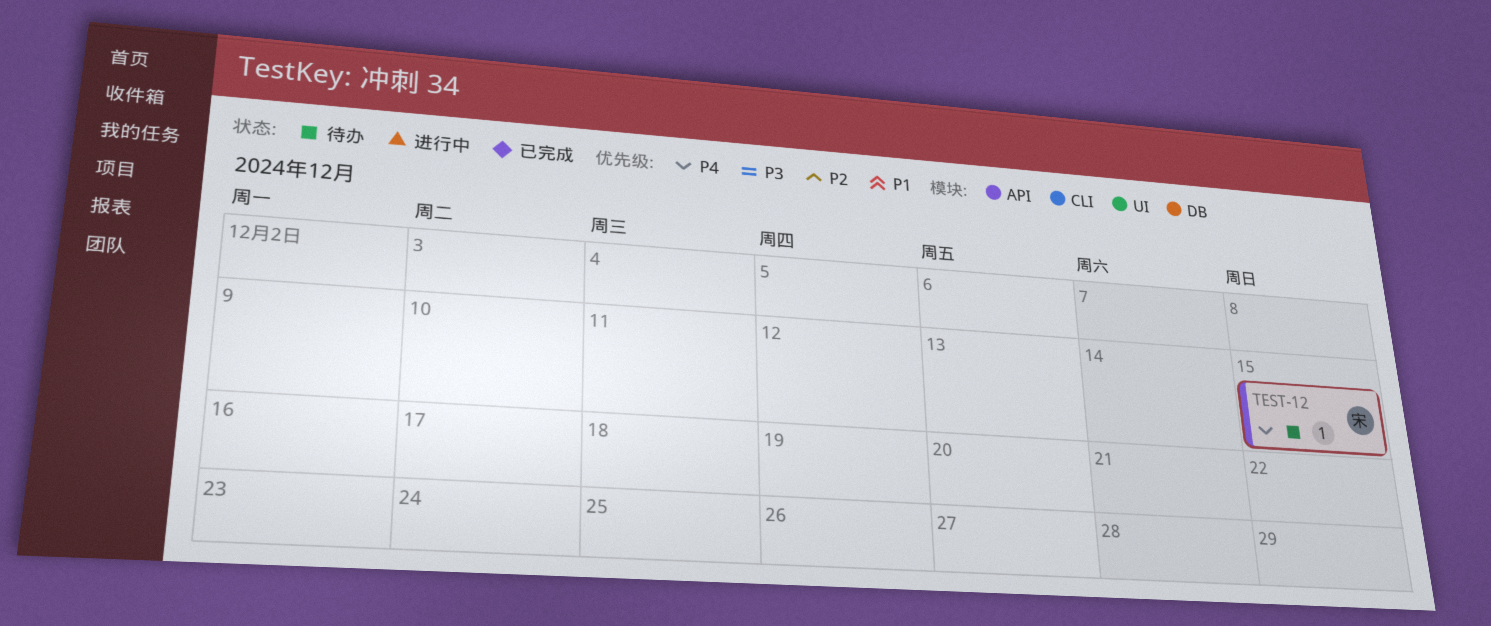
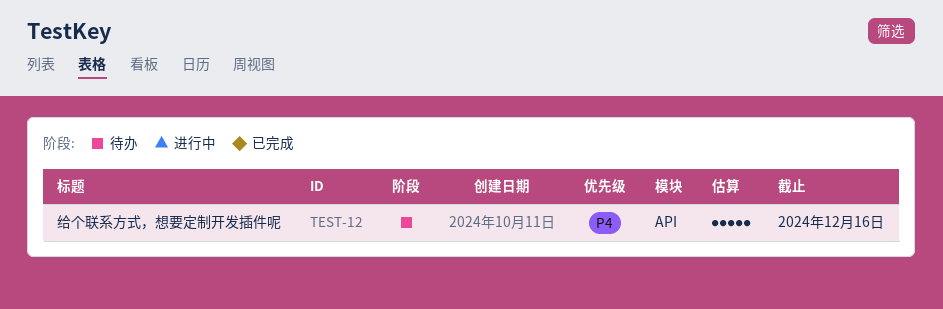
TEST-12, estimate: 1 -> 5
TEST-12, due: Dec 15 -> Dec 16

